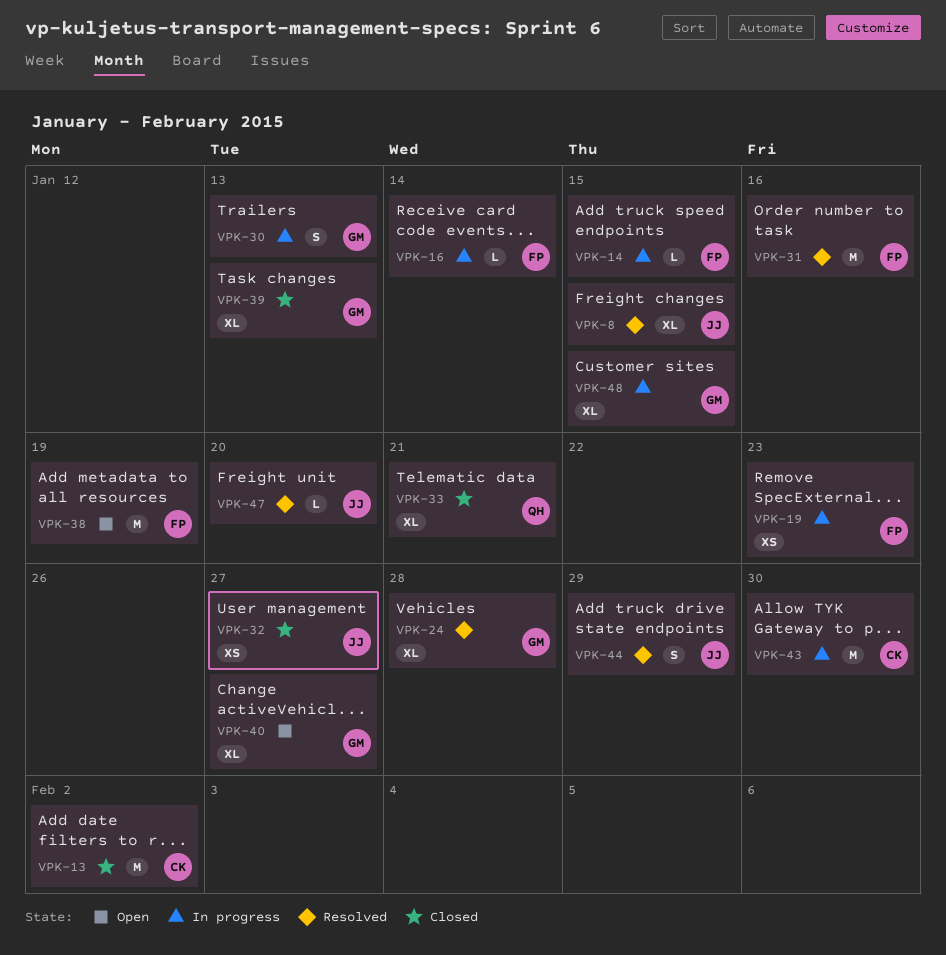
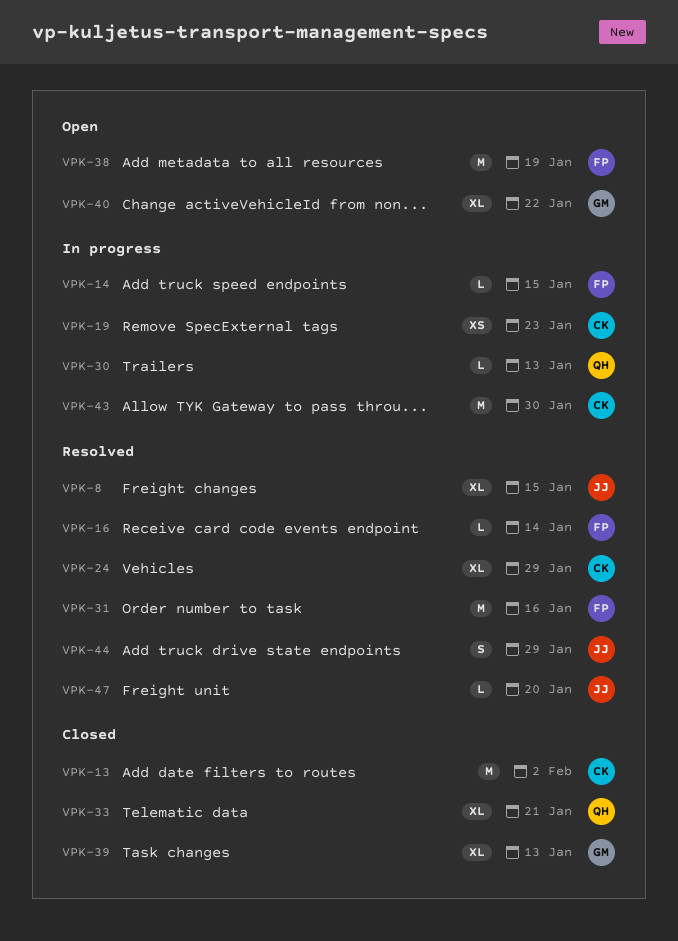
VPK-16, status: In progress -> Resolved
VPK-19, owner: FP -> CK
VPK-24, owner: GM -> CK
VPK-24, due: Jan 28 -> Jan 29
VPK-30, owner: GM -> QH
VPK-30, estimate: S -> L
VPK-32: present -> none
VPK-40, due: Jan 27 -> Jan 22
VPK-48: present -> none

